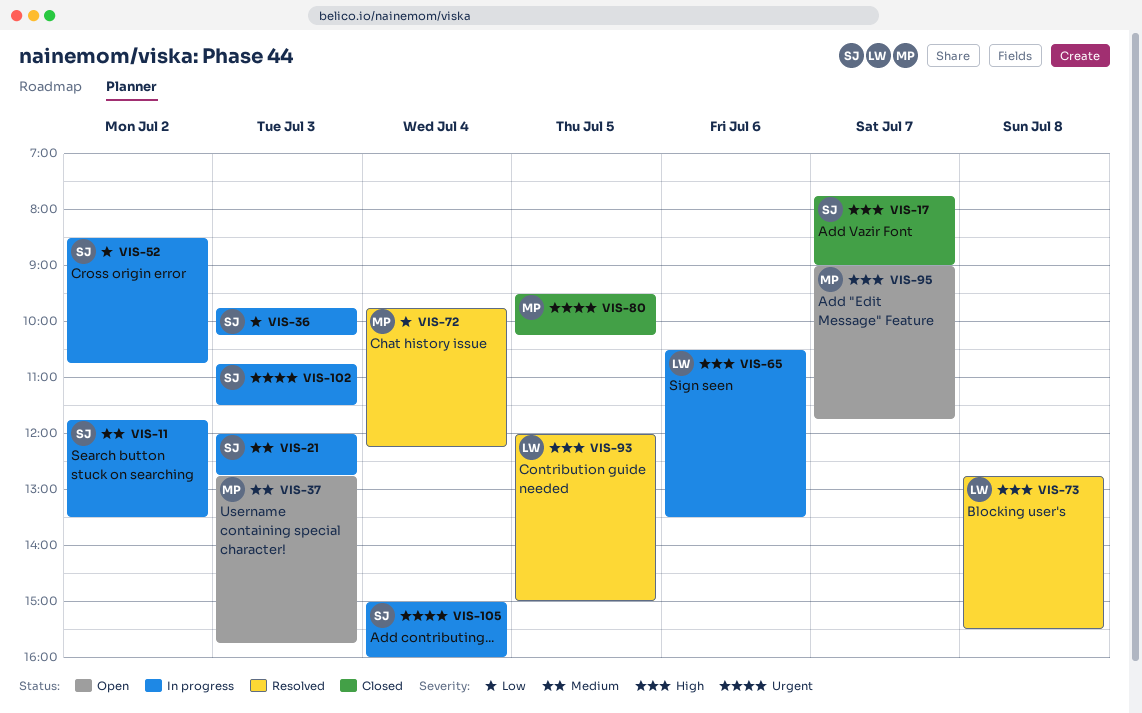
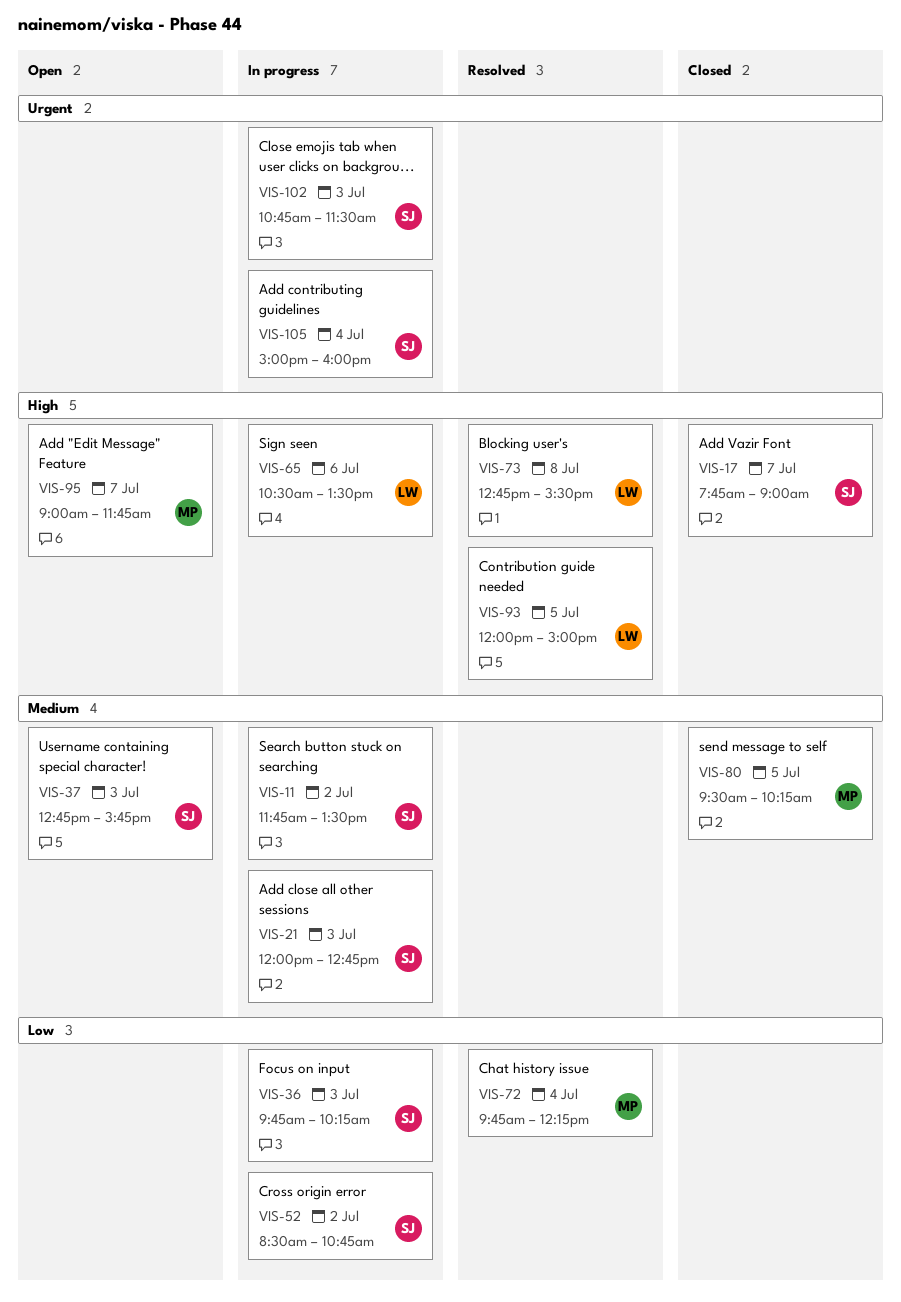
VIS-37, owner: MP -> SJ
VIS-80, priority: Urgent -> Medium

